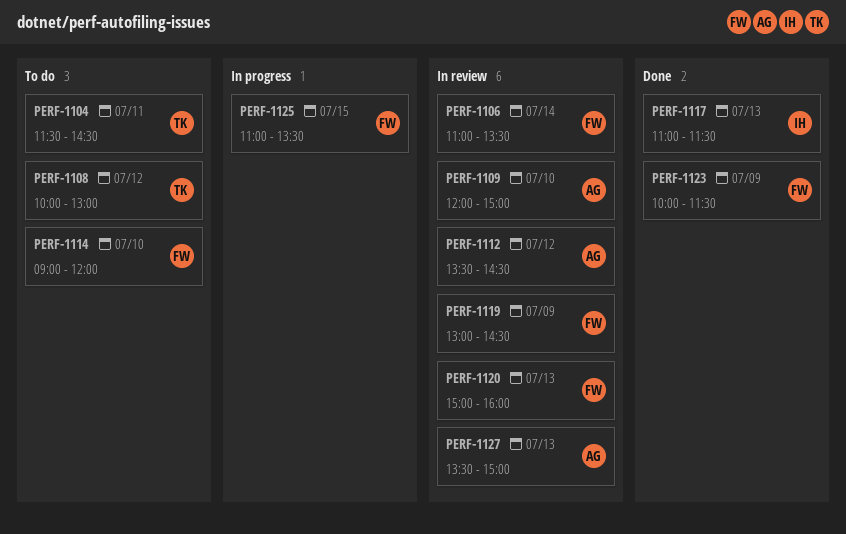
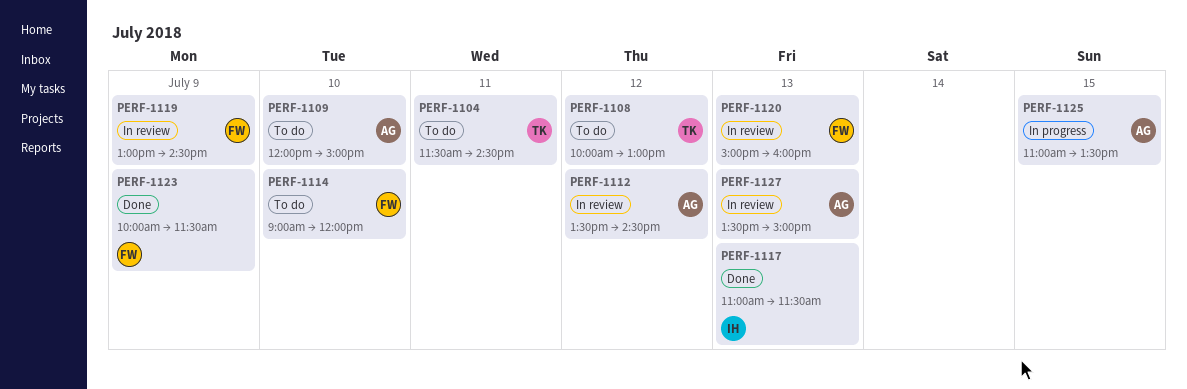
PERF-1106: present -> none
PERF-1109, status: In review -> To do
PERF-1125, owner: FW -> AG

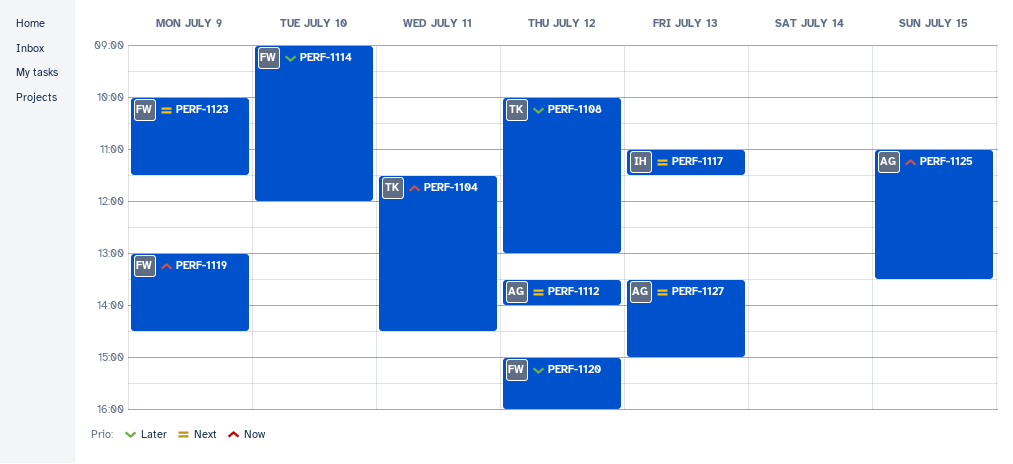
PERF-1109: present -> none
PERF-1112, ends: 14:30 -> 14:00
PERF-1120, day: Jul 13 -> Jul 12

